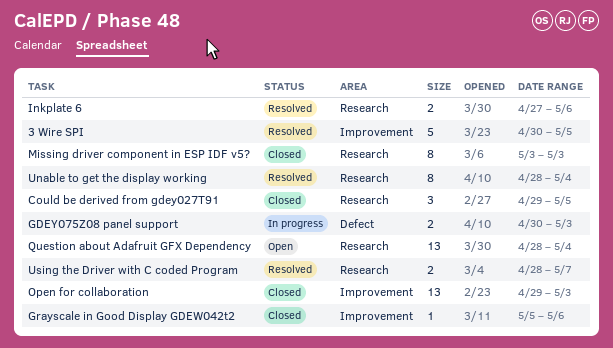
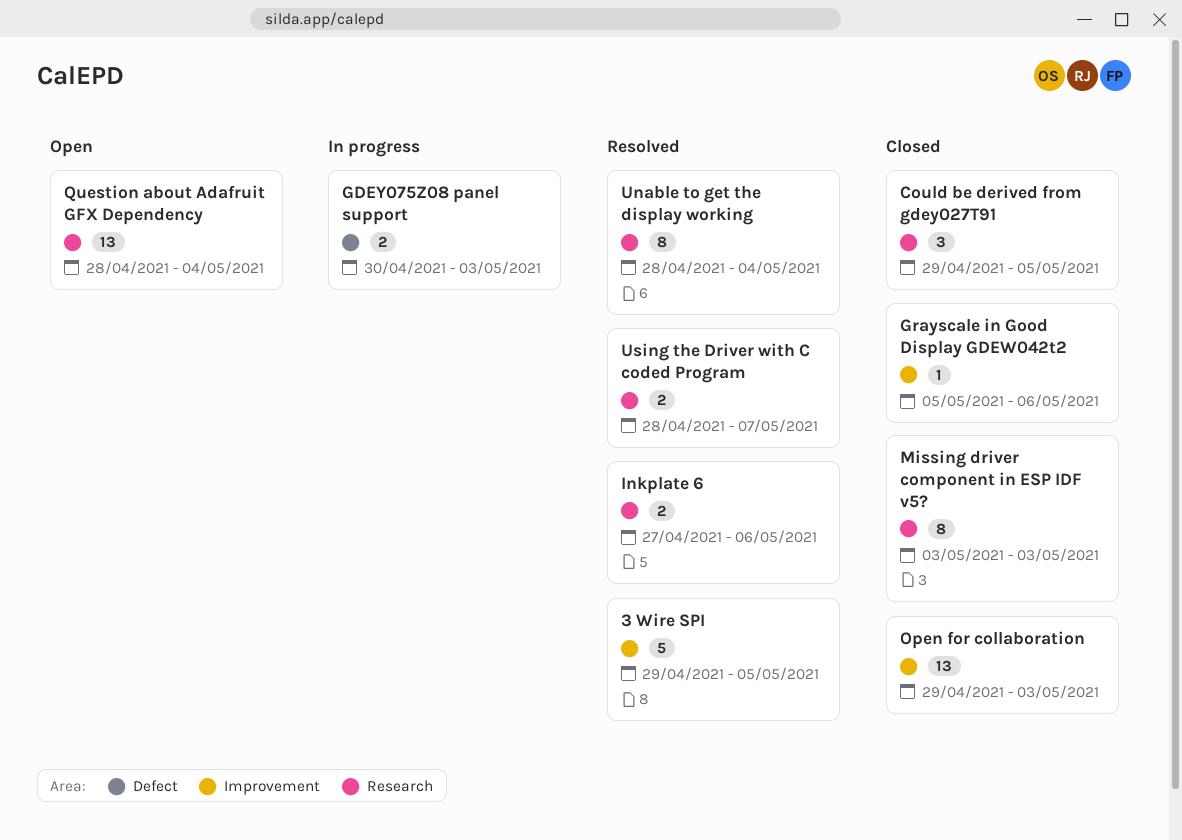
3 Wire SPI, start: Apr 30 -> Apr 29

